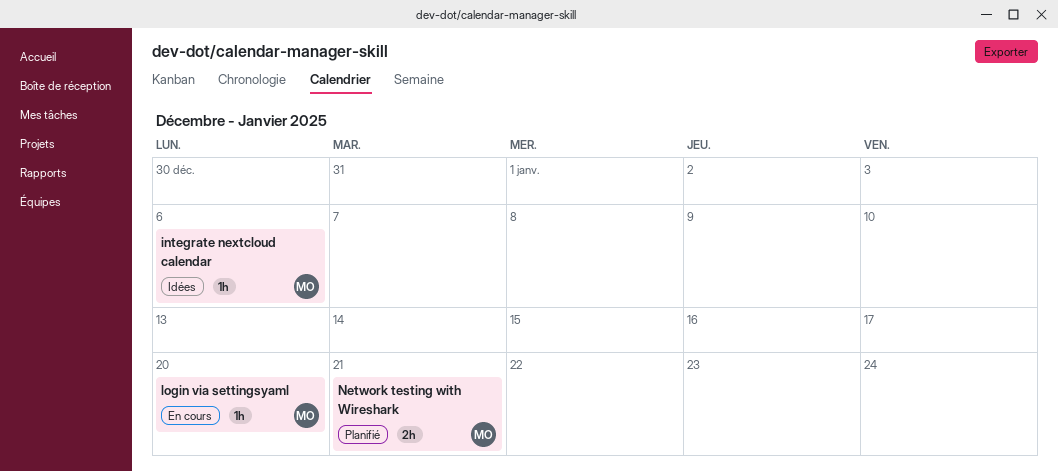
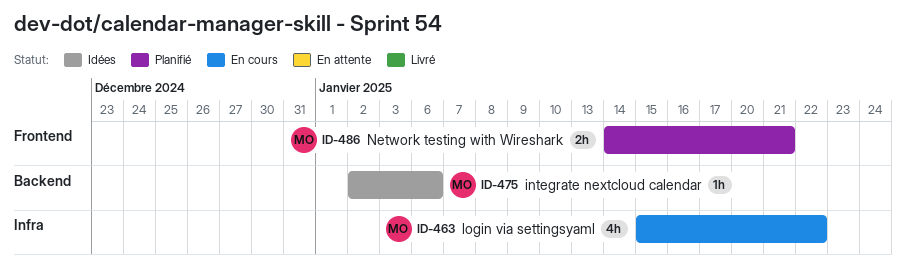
login via settingsyaml, estimate: 1h -> 4h
login via settingsyaml, due: Jan 20 -> Jan 22

